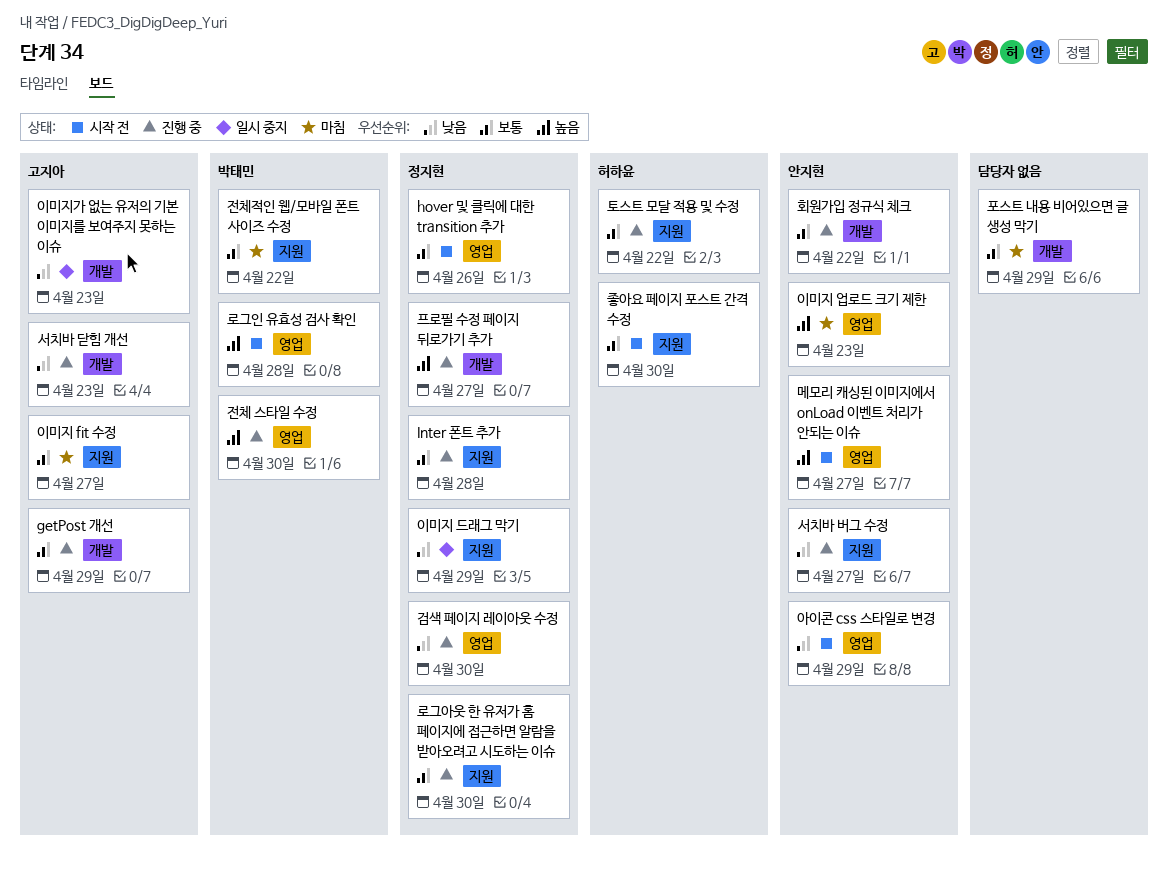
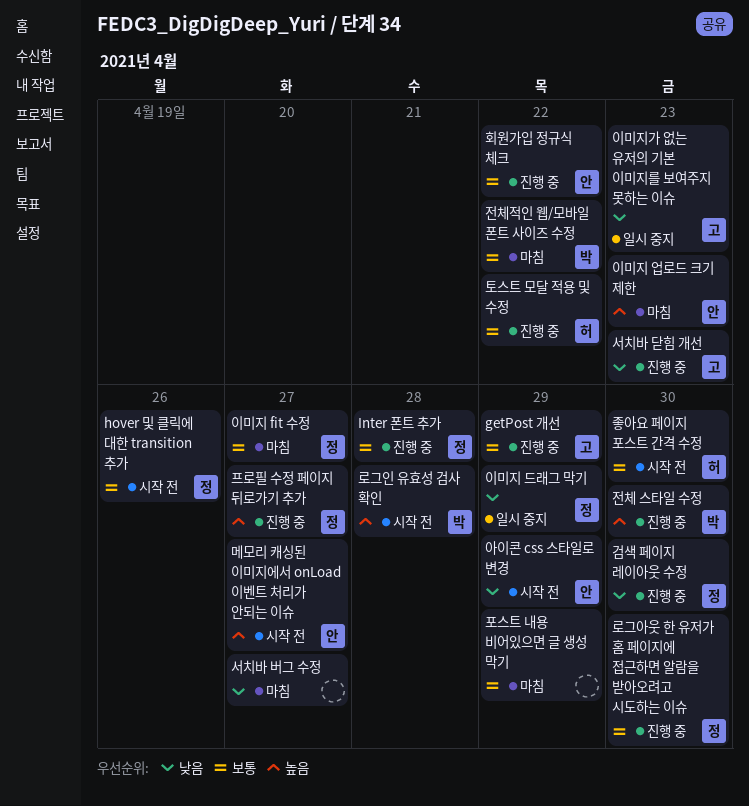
서치바 버그 수정, status: 진행 중 -> 마침
서치바 버그 수정, owner: 안지현 -> none
이미지 fit 수정, owner: 고지아 -> 정지현

